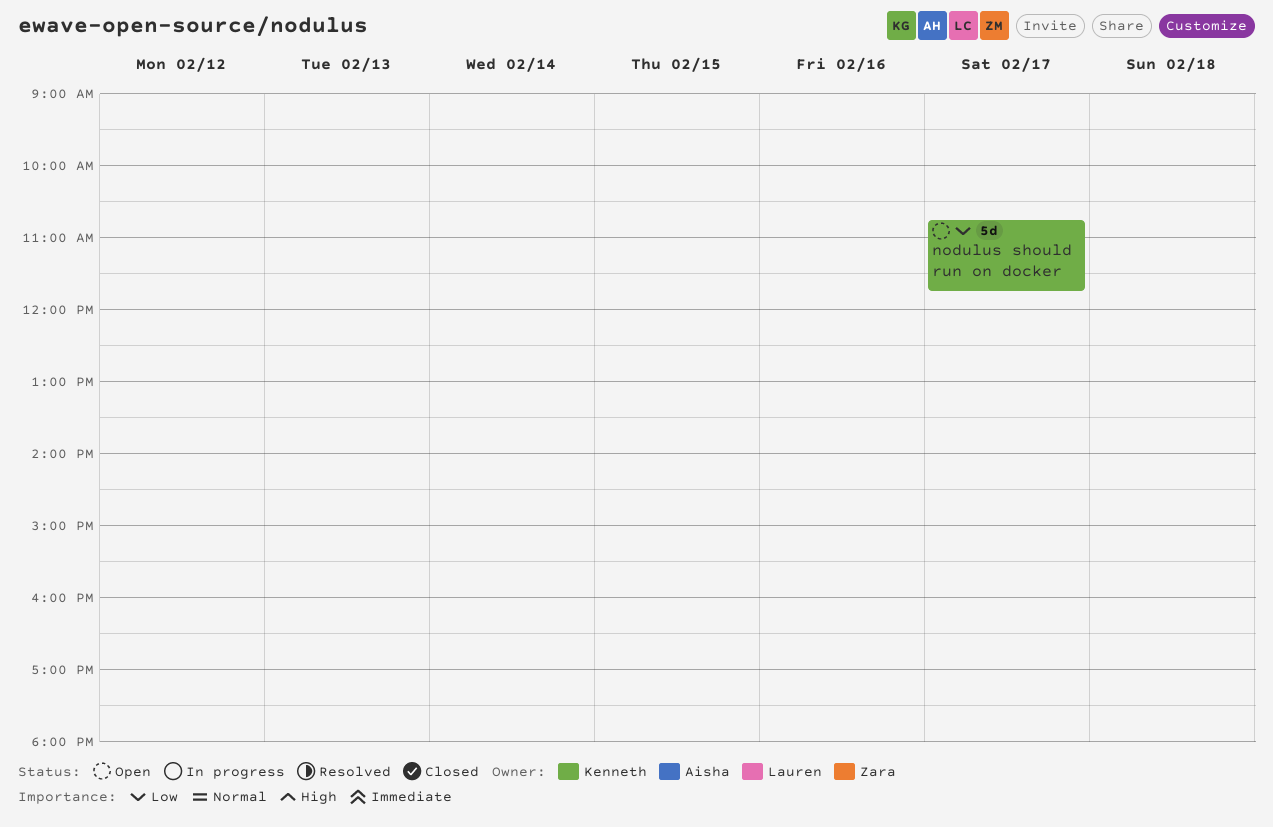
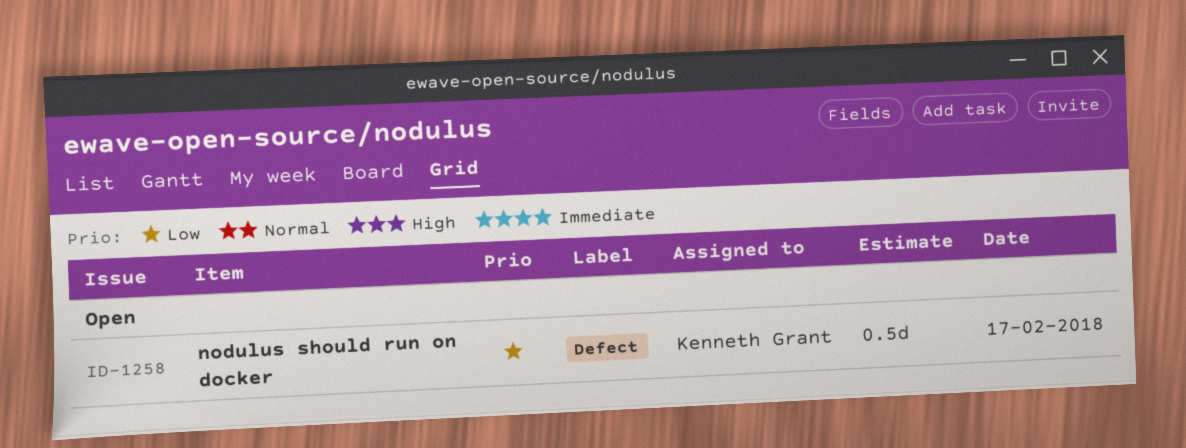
nodulus should run on docker, estimate: 5d -> 0.5d

